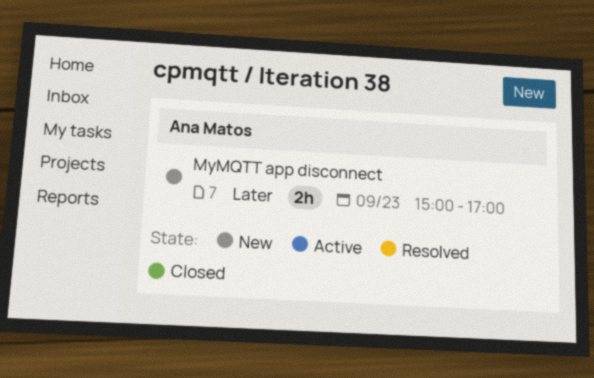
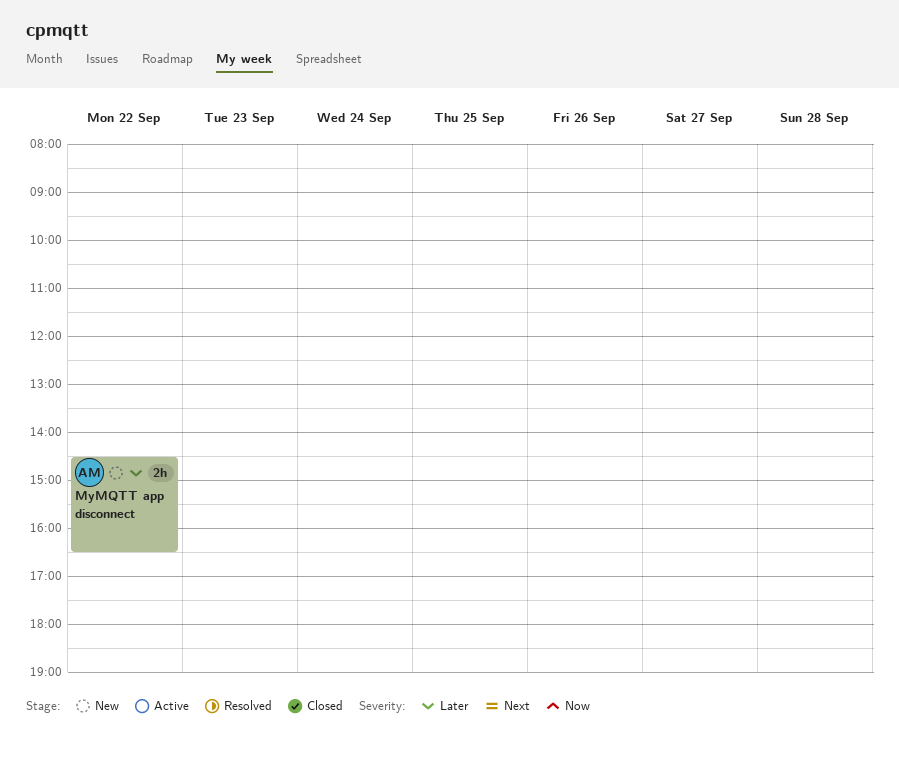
MyMQTT app disconnect, day: Sep 23 -> Sep 22
MyMQTT app disconnect, begins: 15:00 -> 14:30
MyMQTT app disconnect, ends: 17:00 -> 16:30

